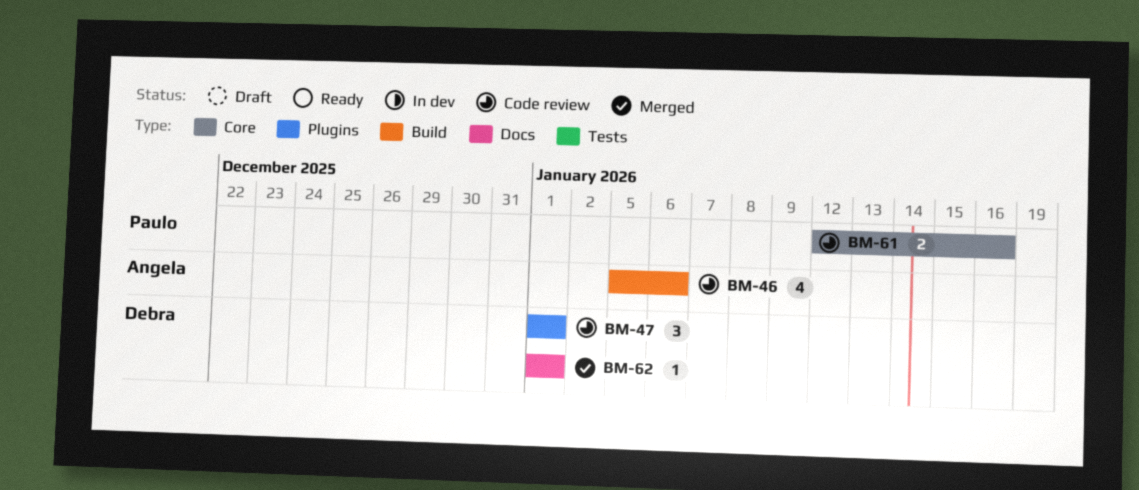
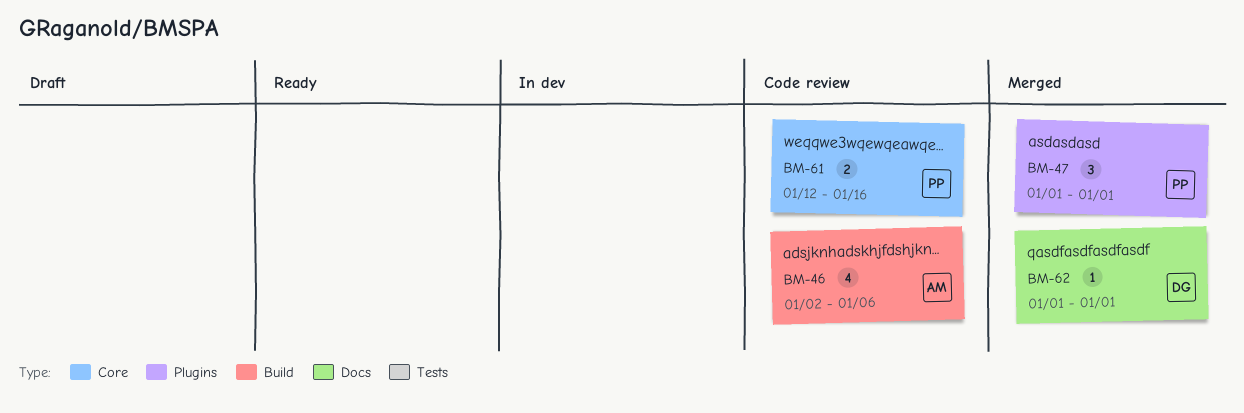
BM-46, start: Jan 5 -> Jan 2
BM-47, status: Code review -> Merged
BM-47, owner: Debra -> Paulo

